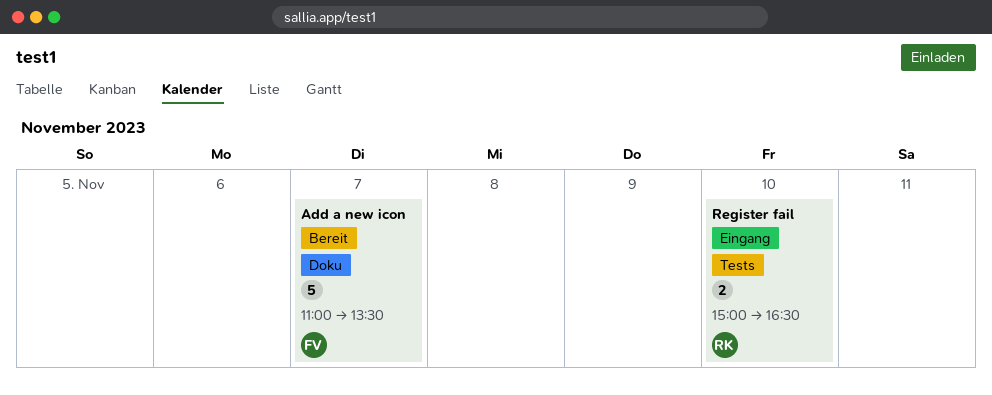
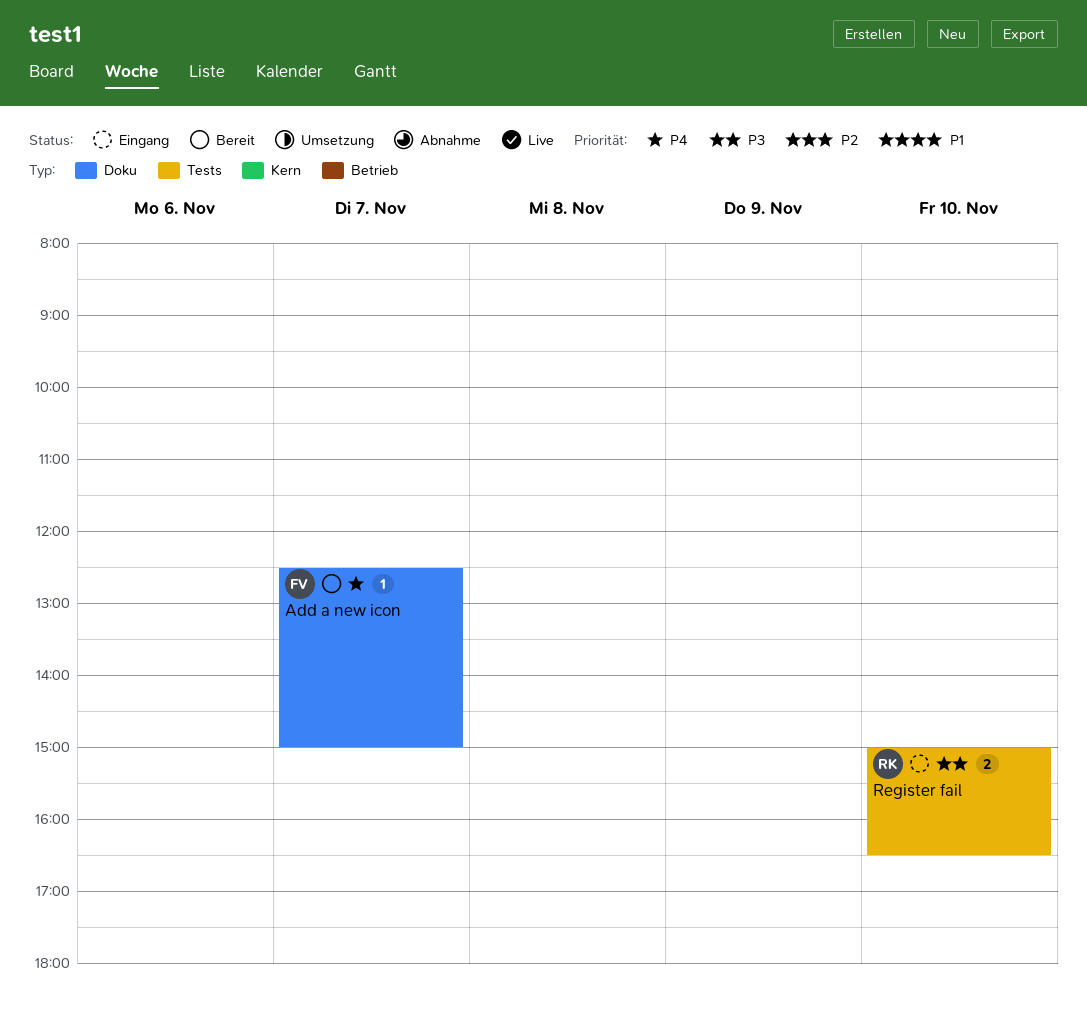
Add a new icon, estimate: 5 -> 1
Add a new icon, begins: 11:00 -> 12:30
Add a new icon, ends: 13:30 -> 15:00

